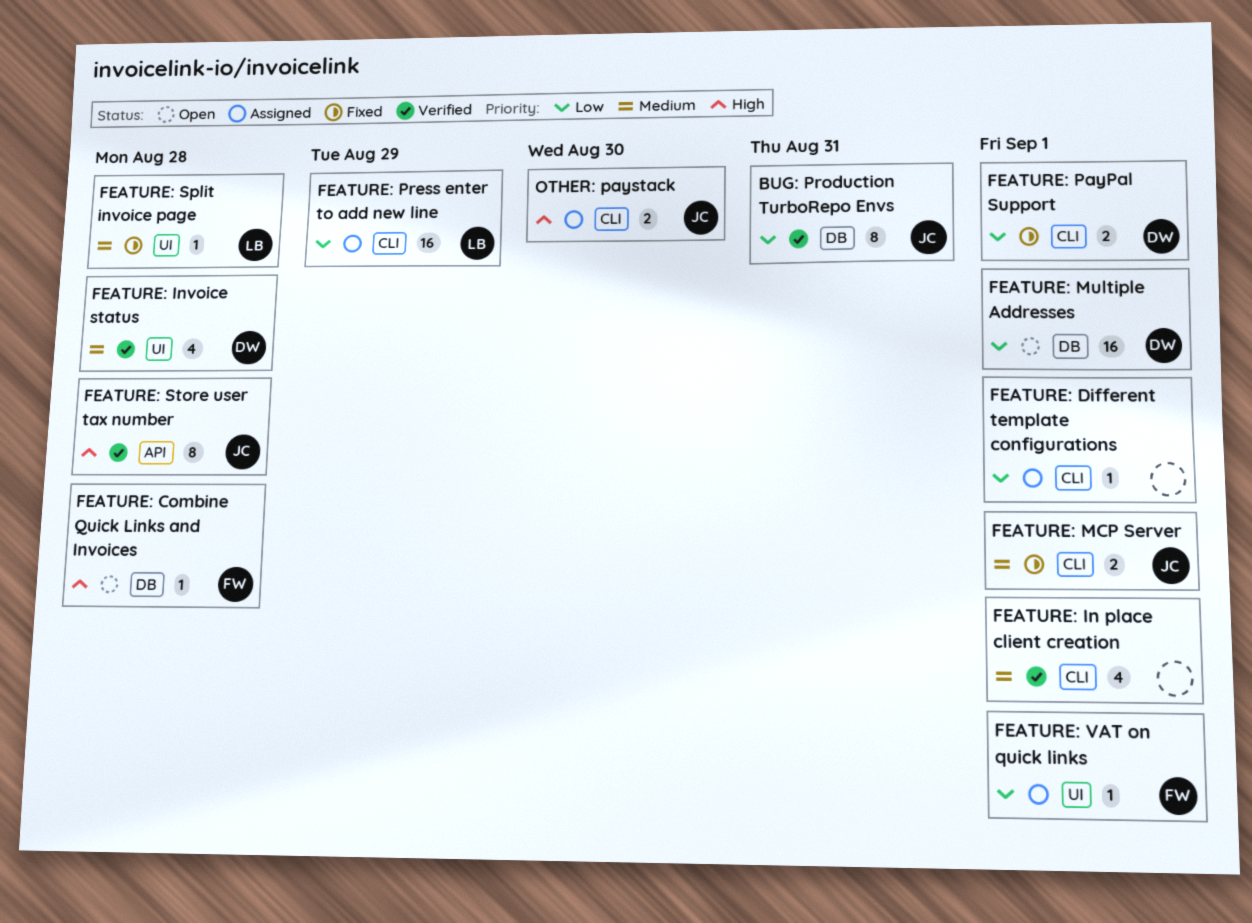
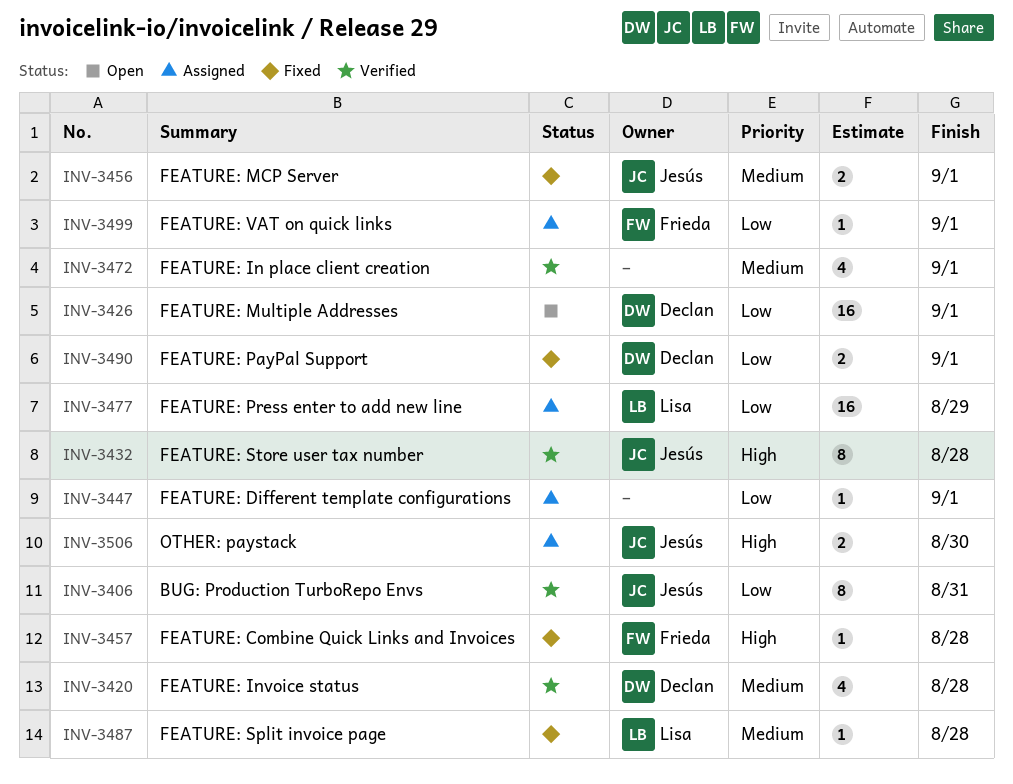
FEATURE: Combine Quick Links and Invoices, status: Open -> Fixed

